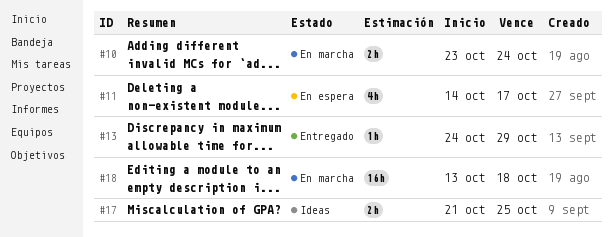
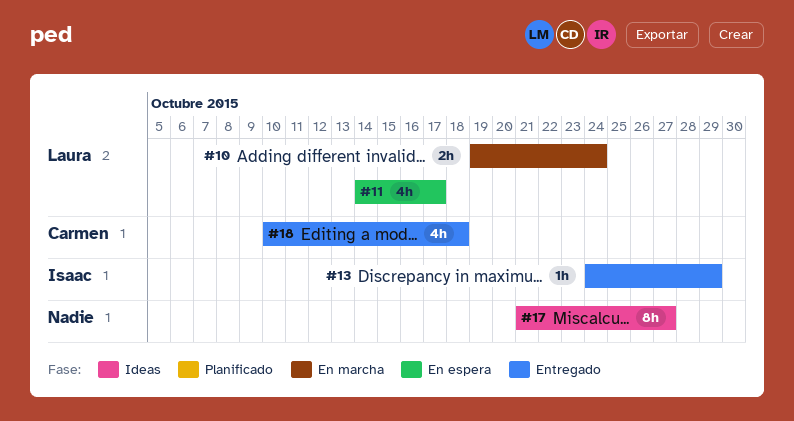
#10, start: Oct 23 -> Oct 19
#17, estimate: 2h -> 8h
#17, due: Oct 25 -> Oct 27
#18, status: En marcha -> Entregado
#18, estimate: 16h -> 4h
#18, start: Oct 13 -> Oct 10

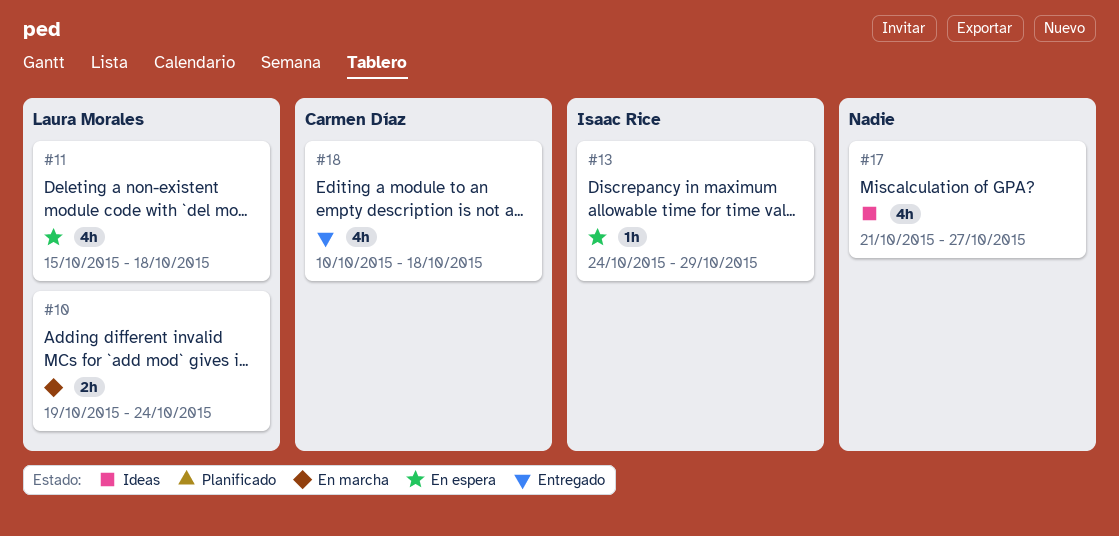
#11, start: Oct 14 -> Oct 15
#11, due: Oct 17 -> Oct 18
#13, status: Entregado -> En espera
#17, estimate: 8h -> 4h

